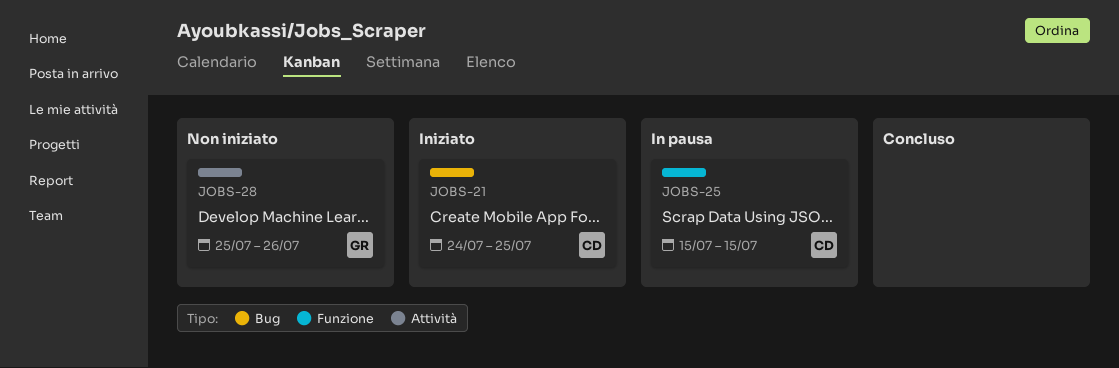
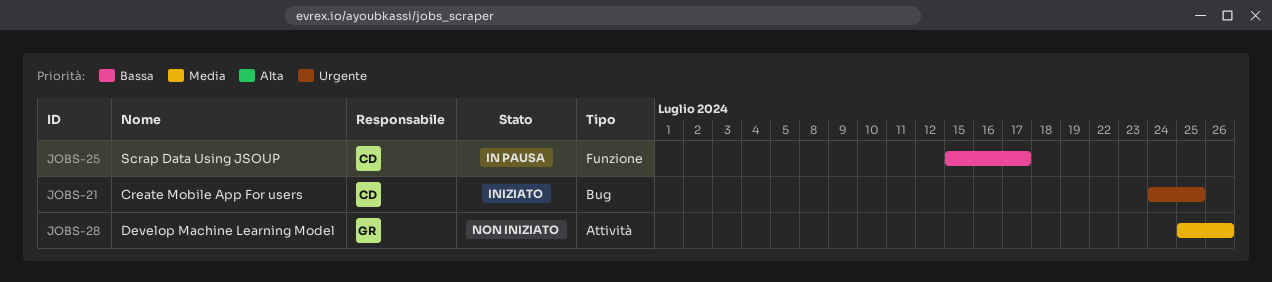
JOBS-25, due: Jul 15 -> Jul 17

